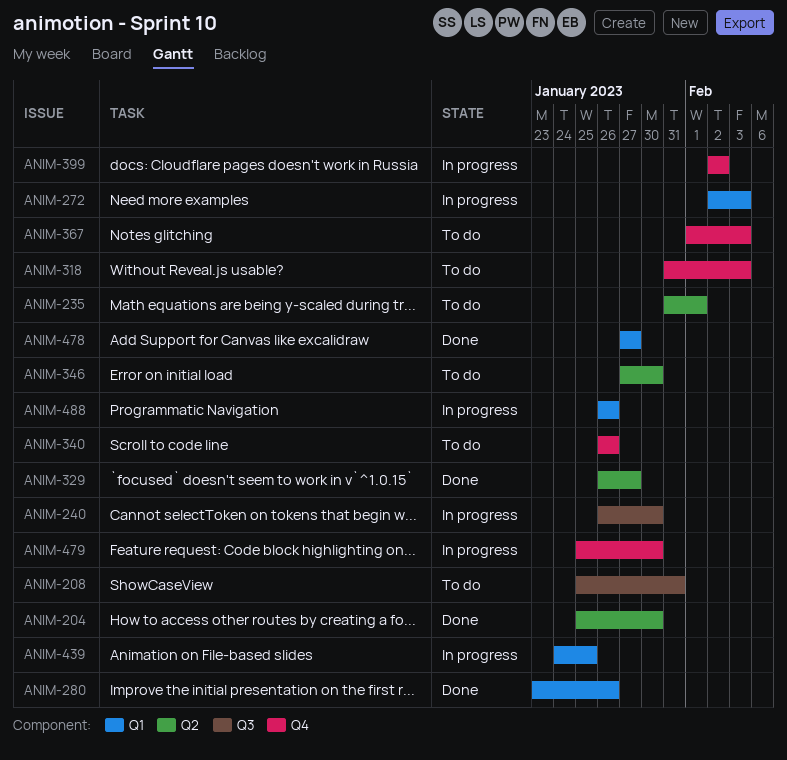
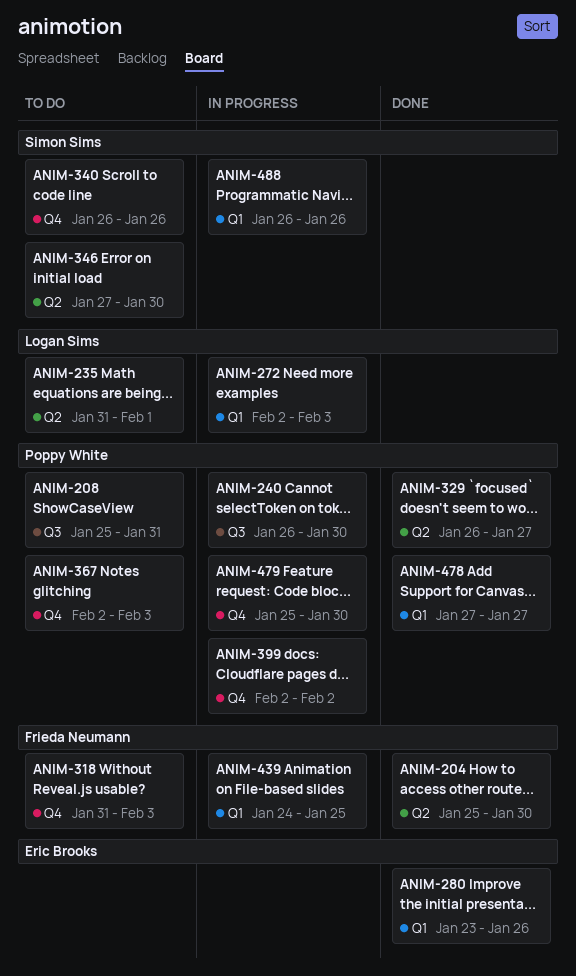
ANIM-367, start: Feb 1 -> Feb 2

